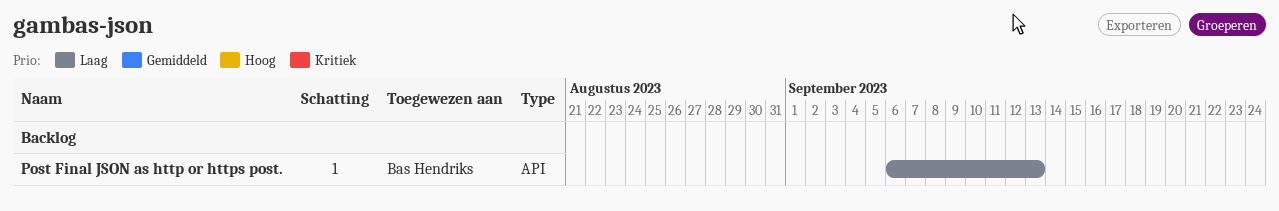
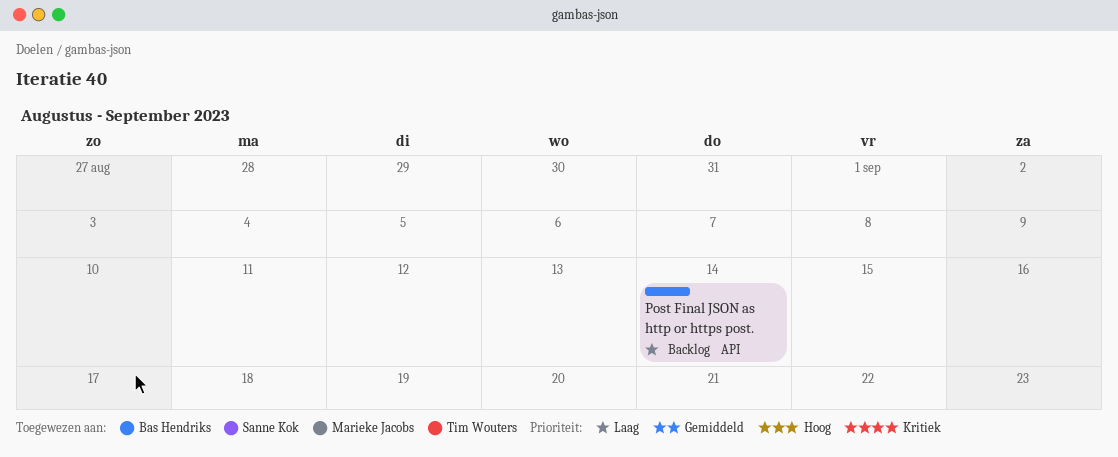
Post Final JSON as http or https post., due: Sep 13 -> Sep 14

